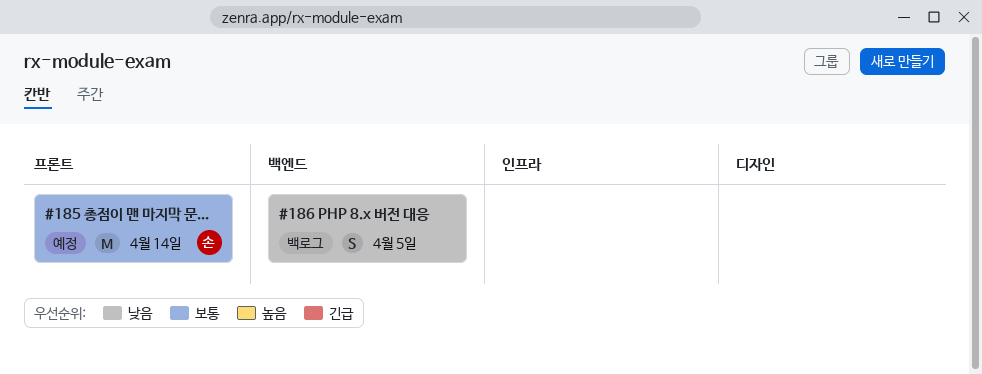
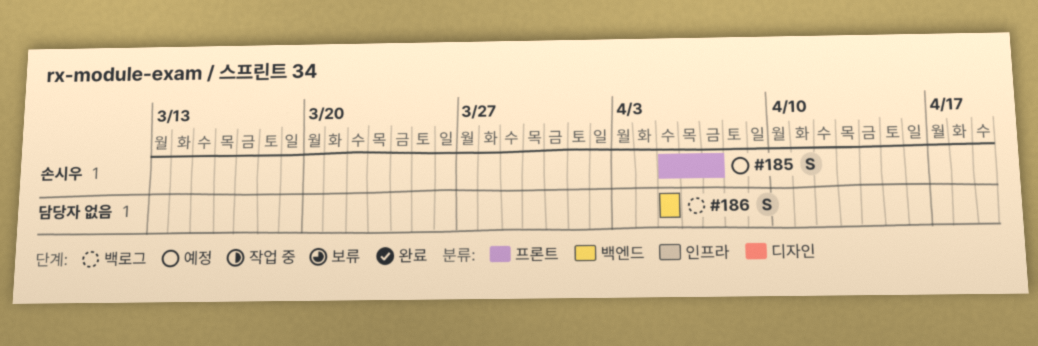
#185, estimate: M -> S
#185, due: Apr 14 -> Apr 7

